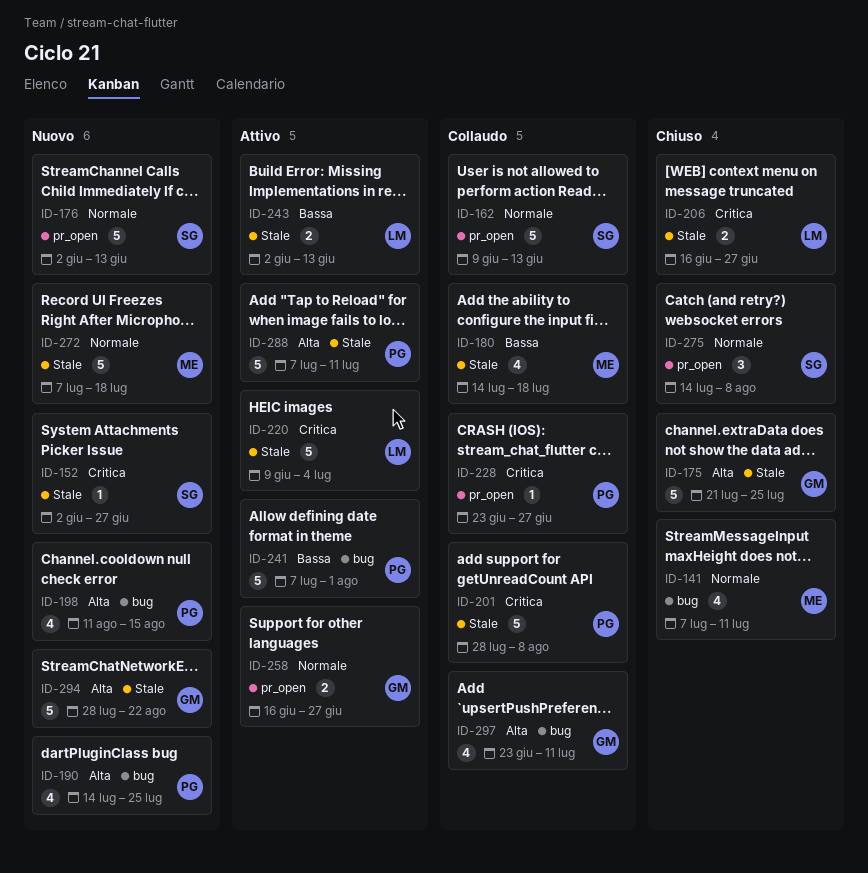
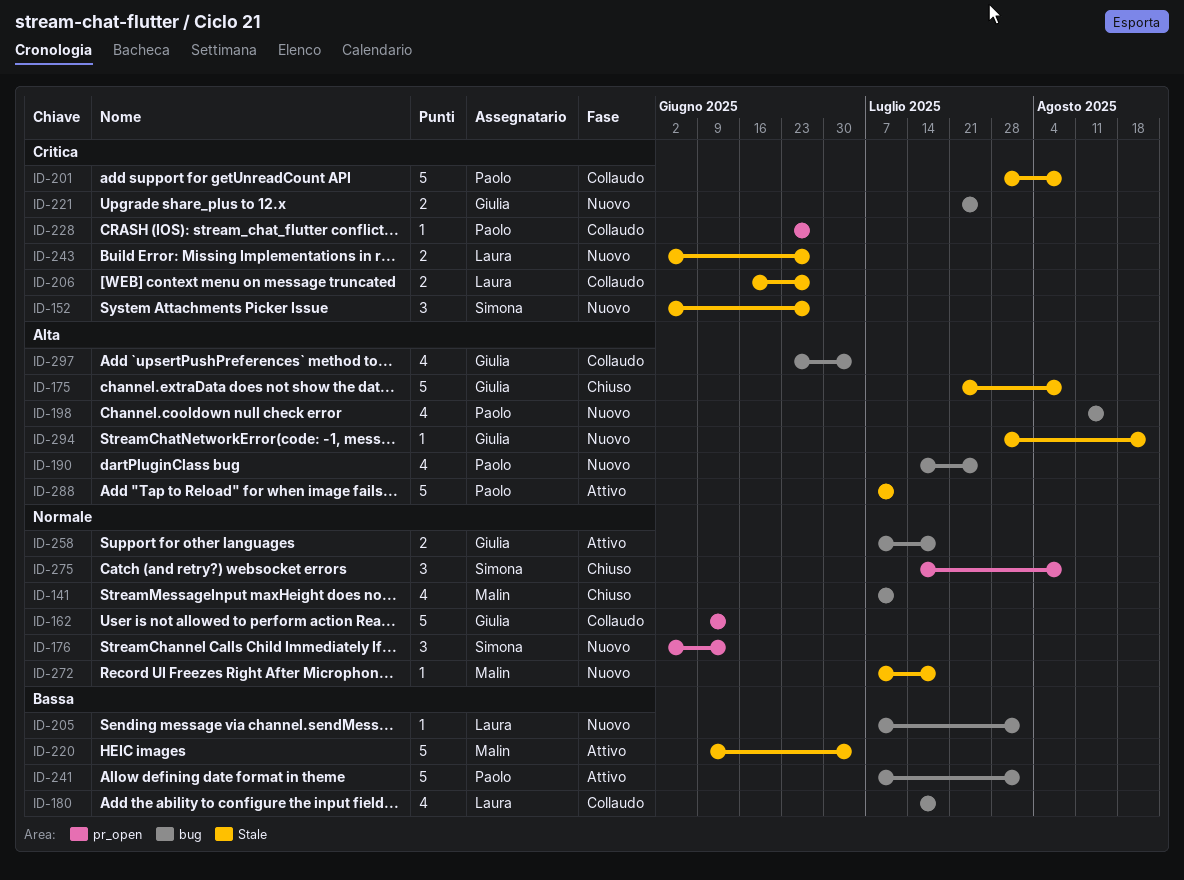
ID-152, estimate: 1 -> 3
ID-162, owner: Simona -> Giulia
ID-175, due: Jul 25 -> Aug 8
ID-176, estimate: 5 -> 3
ID-180, owner: Malin -> Laura
ID-180, label: Stale -> bug
ID-205: none -> present
ID-206, status: Chiuso -> Collaudo
ID-220, owner: Laura -> Malin
ID-220, priority: Critica -> Bassa
ID-221: none -> present
ID-243, status: Attivo -> Nuovo
ID-243, priority: Bassa -> Critica
ID-243, due: Jun 13 -> Jun 27
ID-258, label: pr_open -> bug
ID-258, start: Jun 16 -> Jul 7
ID-258, due: Jun 27 -> Jul 18
ID-272, estimate: 5 -> 1
ID-294, estimate: 5 -> 1
ID-297, due: Jul 11 -> Jul 4

